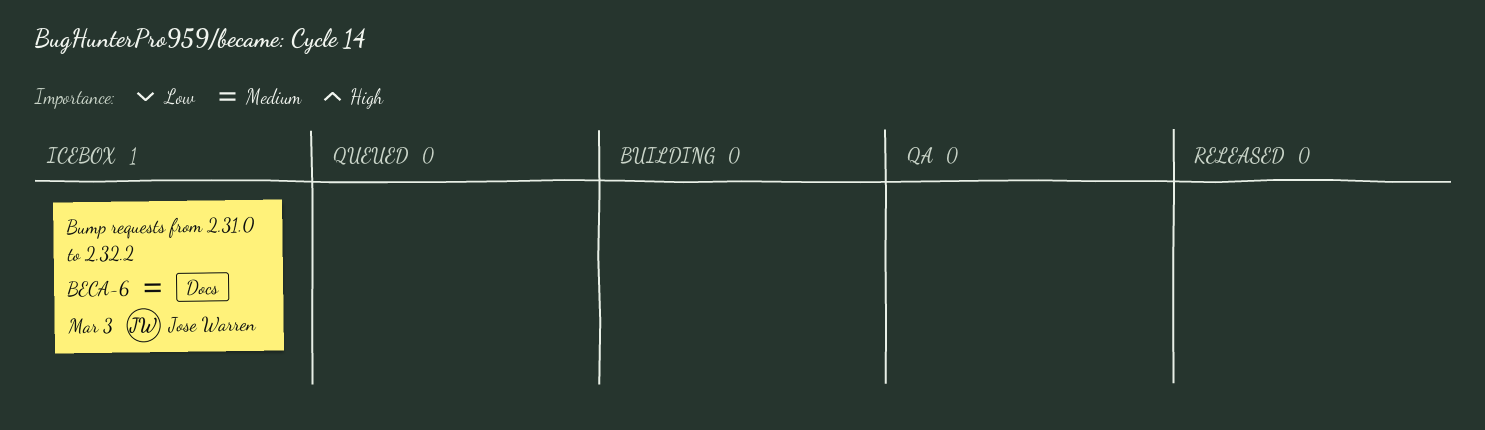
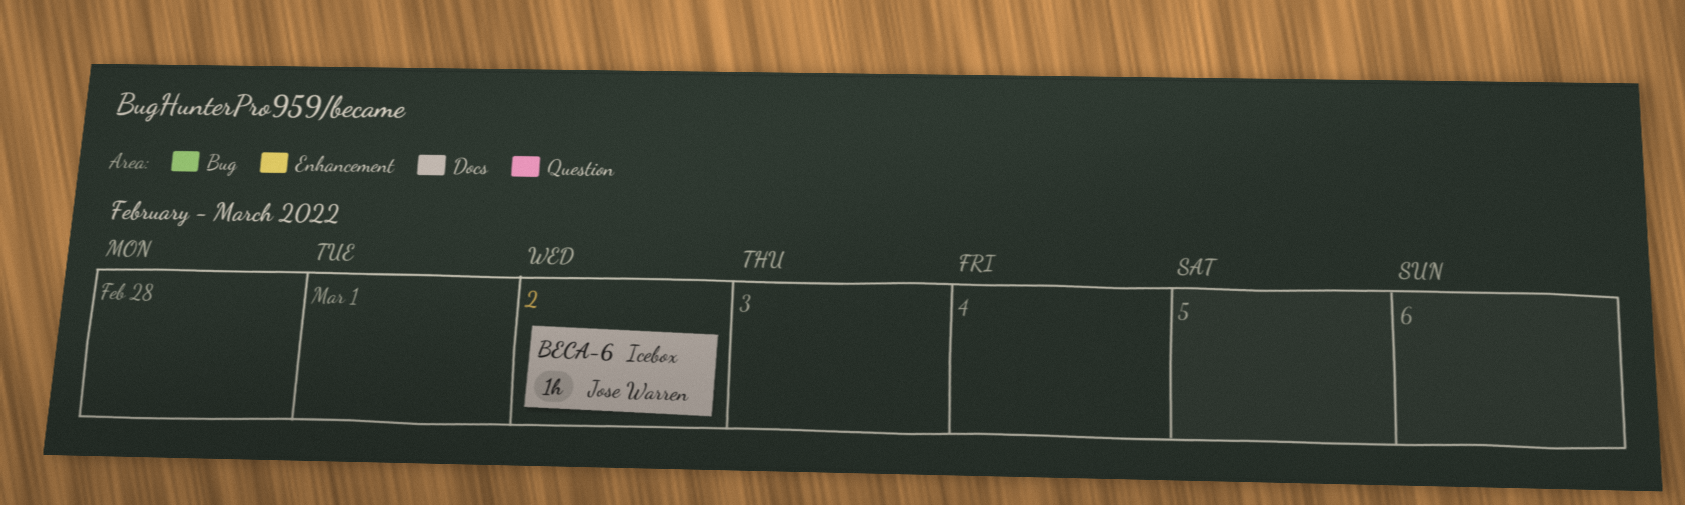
BECA-6, due: Mar 3 -> Mar 2

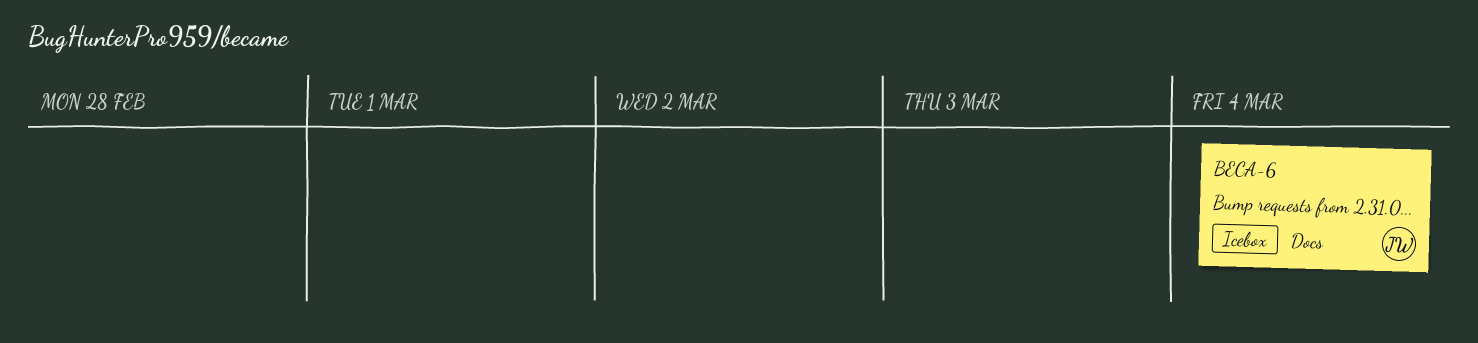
BECA-6, due: Mar 2 -> Mar 4

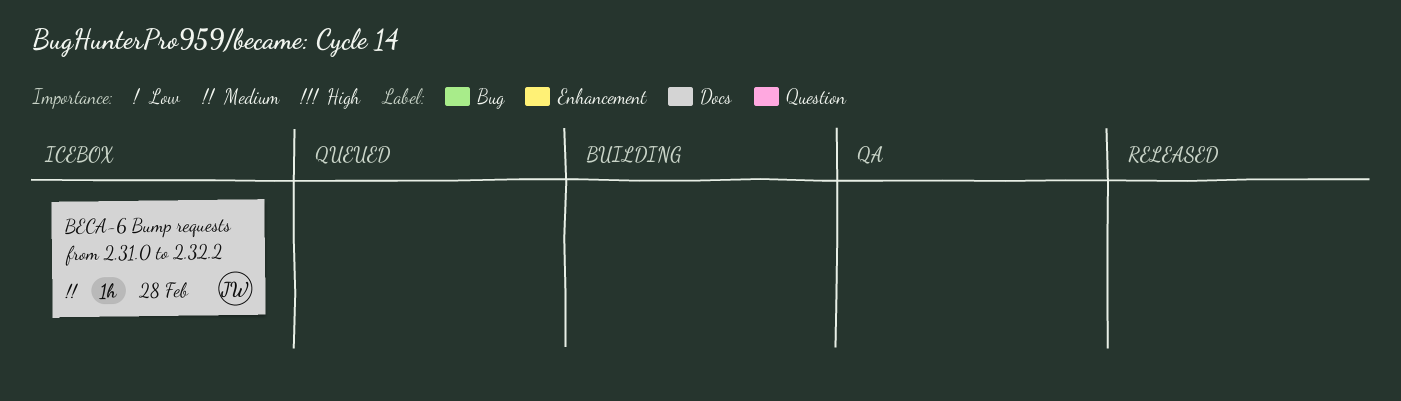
BECA-6, due: Mar 4 -> Feb 28

